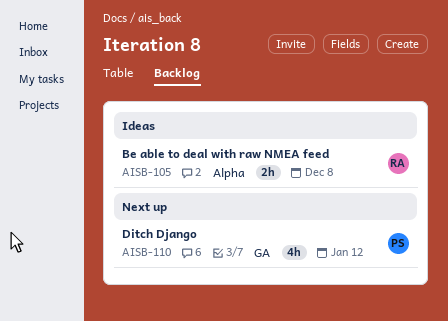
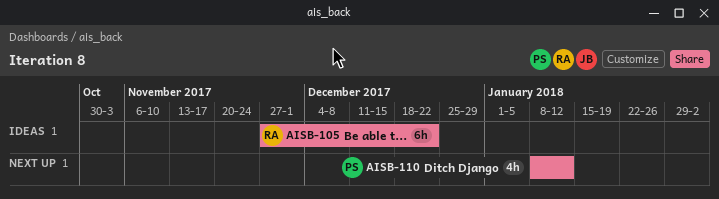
AISB-105, estimate: 2h -> 6h
AISB-105, due: Dec 8 -> Dec 22

